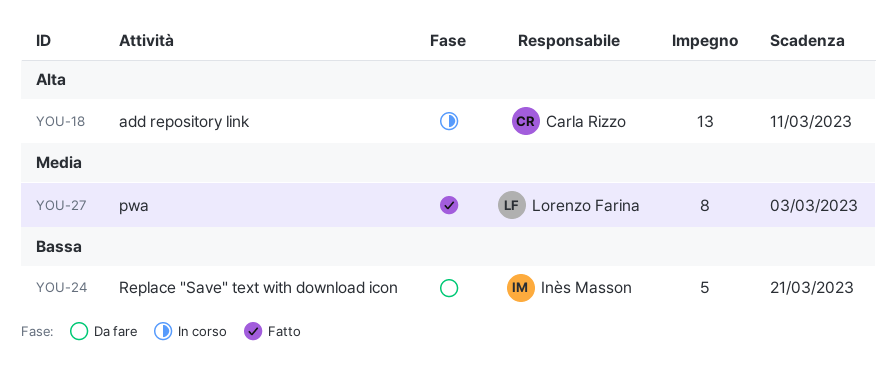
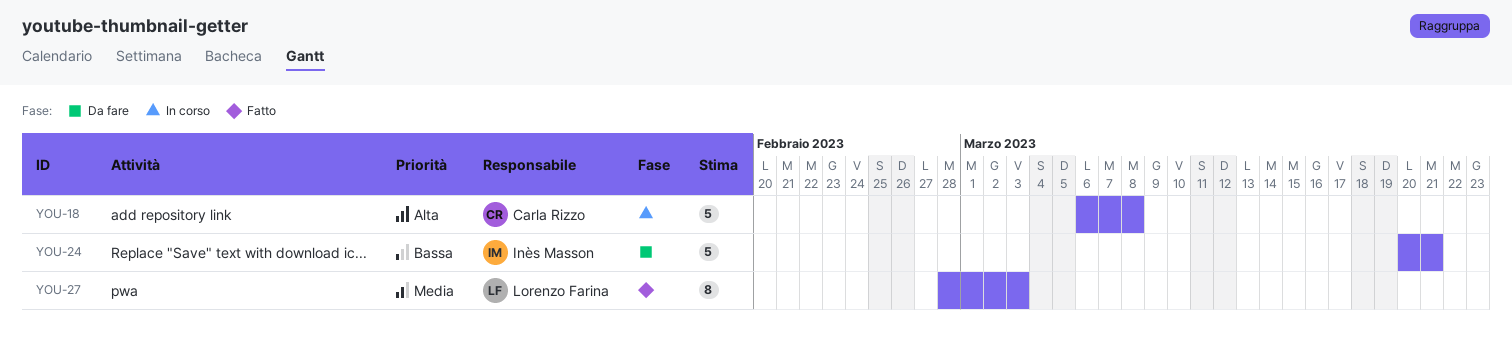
YOU-18, estimate: 13 -> 5
YOU-18, due: Mar 11 -> Mar 8

